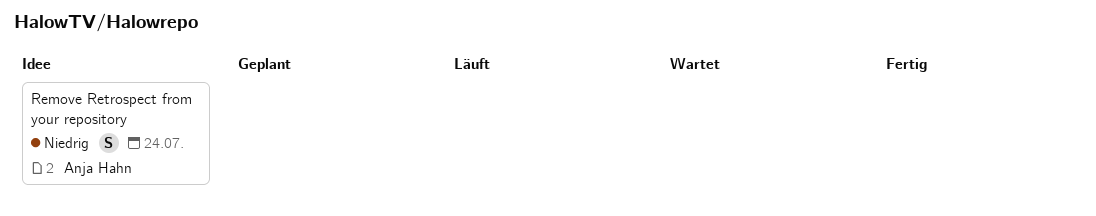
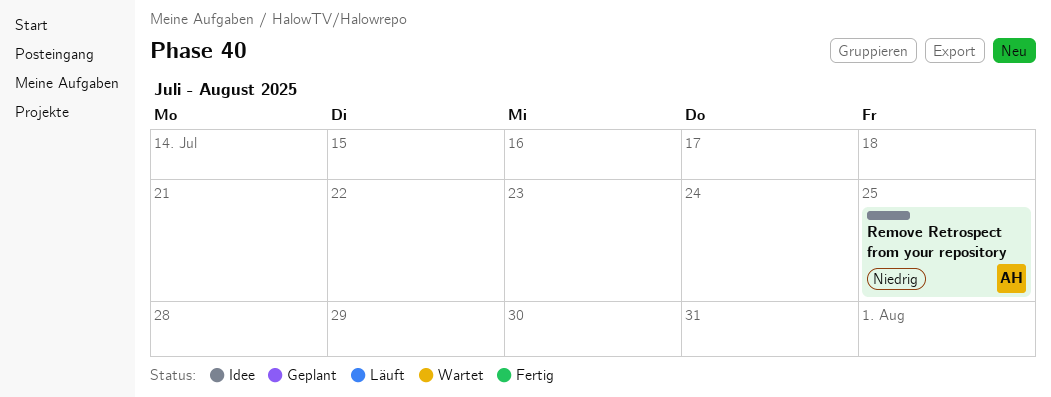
Remove Retrospect from your repository, due: Jul 24 -> Jul 25

